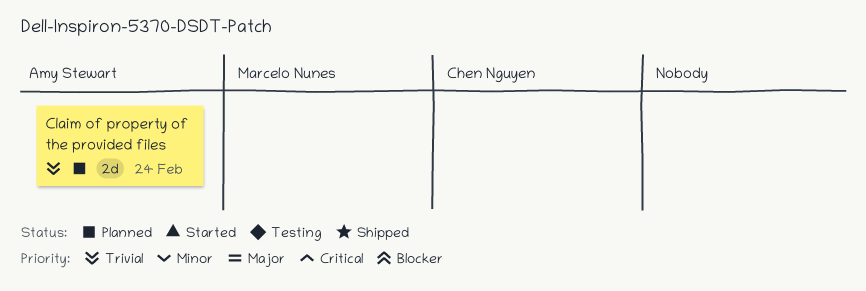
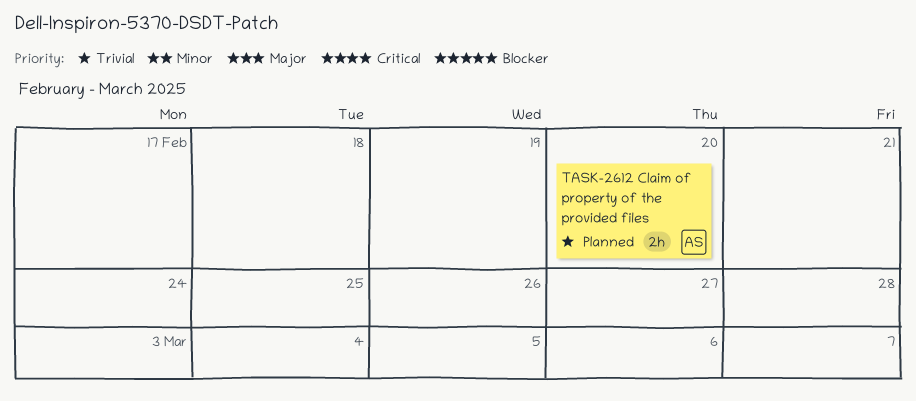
Claim of property of the provided files, estimate: 2d -> 2h
Claim of property of the provided files, due: Feb 24 -> Feb 20

